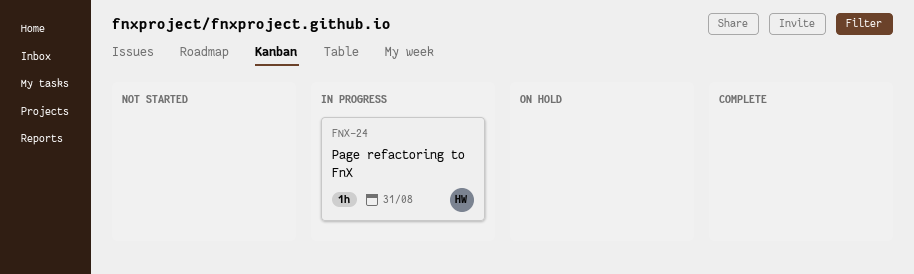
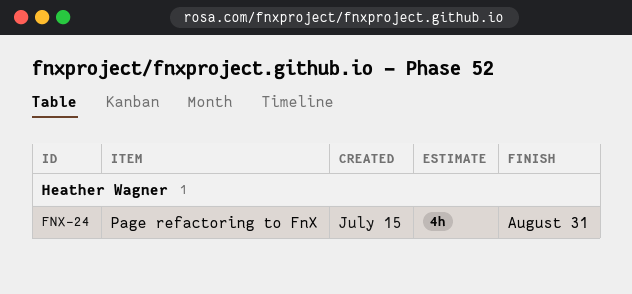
FNX-24, estimate: 1h -> 4h

